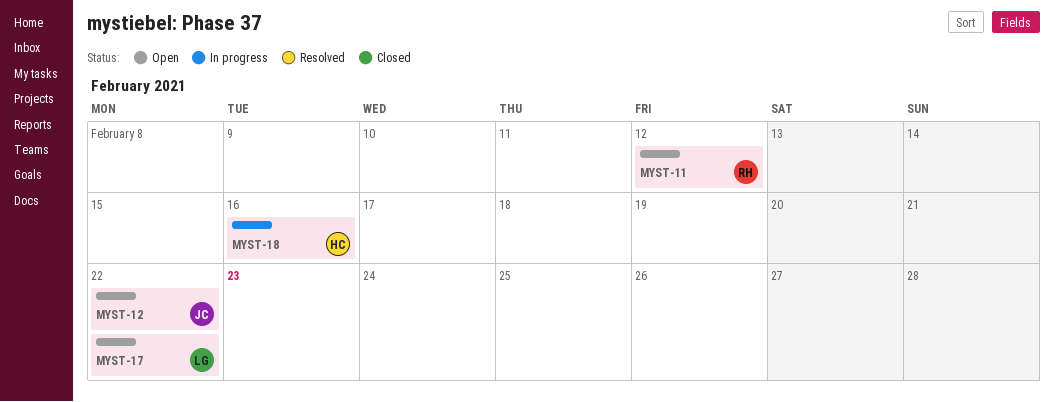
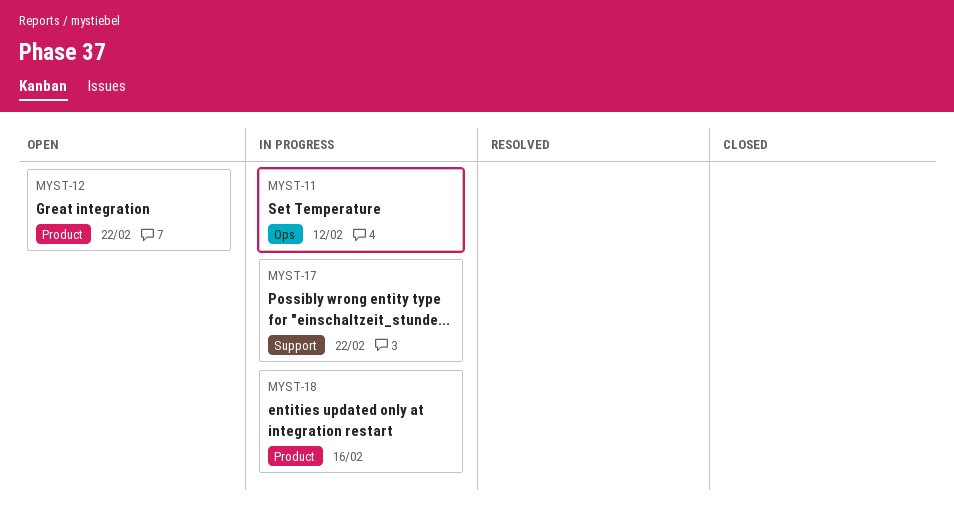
MYST-11, status: Open -> In progress
MYST-17, status: Open -> In progress

